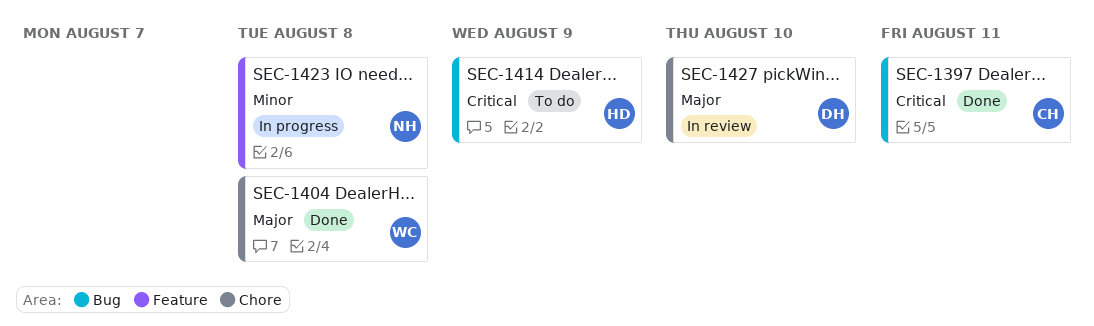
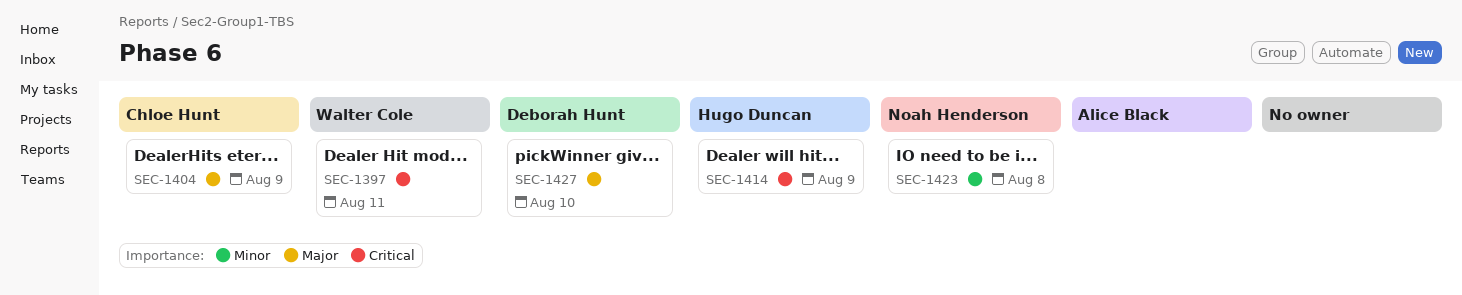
SEC-1397, owner: Chloe Hunt -> Walter Cole
SEC-1404, owner: Walter Cole -> Chloe Hunt
SEC-1404, due: Aug 8 -> Aug 9

